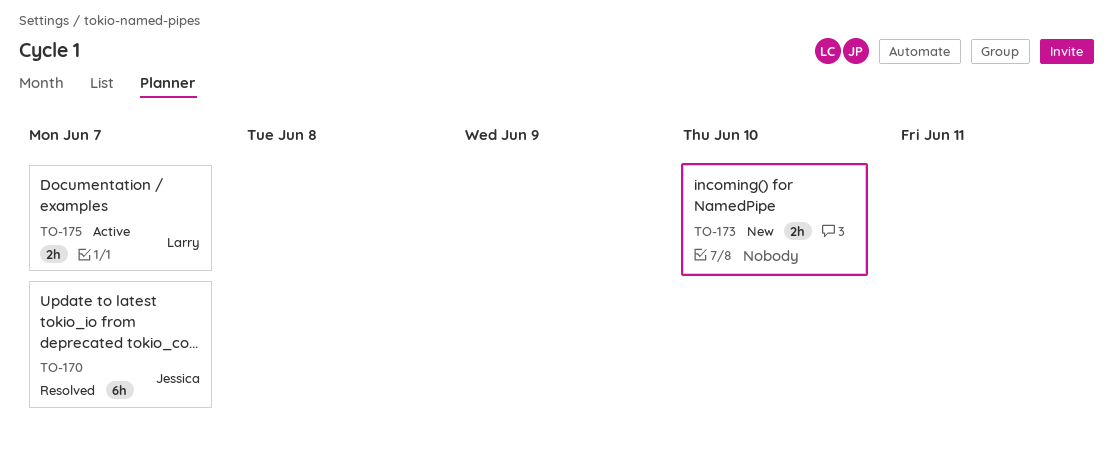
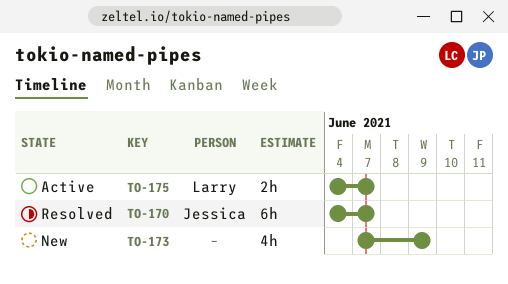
TO-173, estimate: 2h -> 4h
TO-173, due: Jun 10 -> Jun 9

